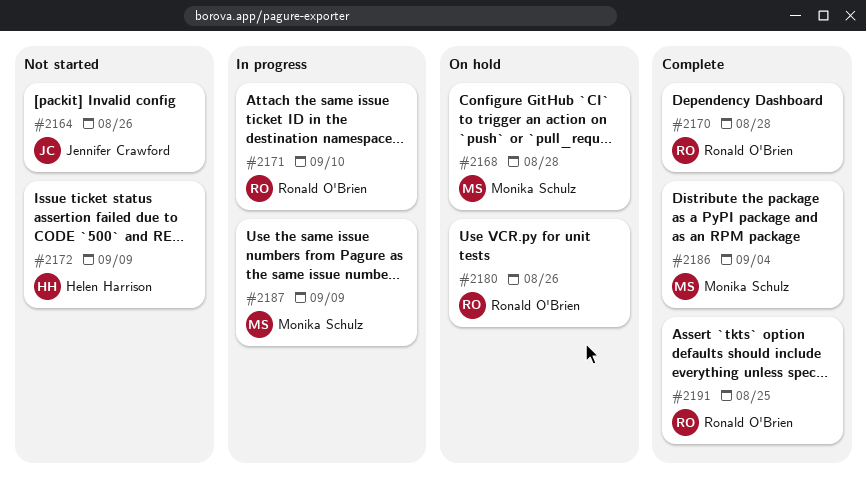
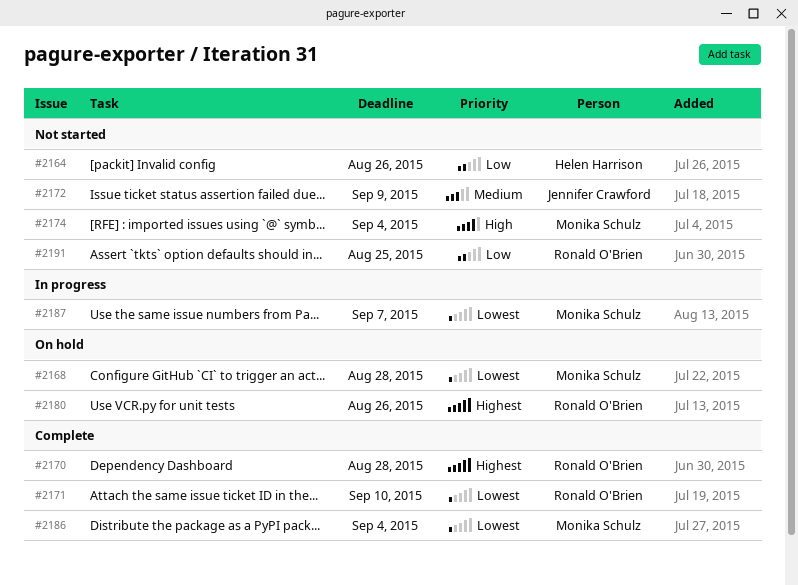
#2164, owner: Jennifer Crawford -> Helen Harrison
#2171, status: In progress -> Complete
#2172, owner: Helen Harrison -> Jennifer Crawford
#2174: none -> present
#2187, due: Sep 9 -> Sep 7
#2191, status: Complete -> Not started

